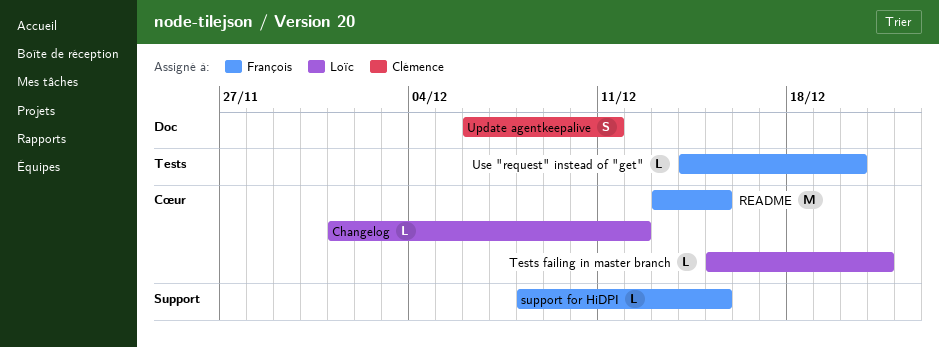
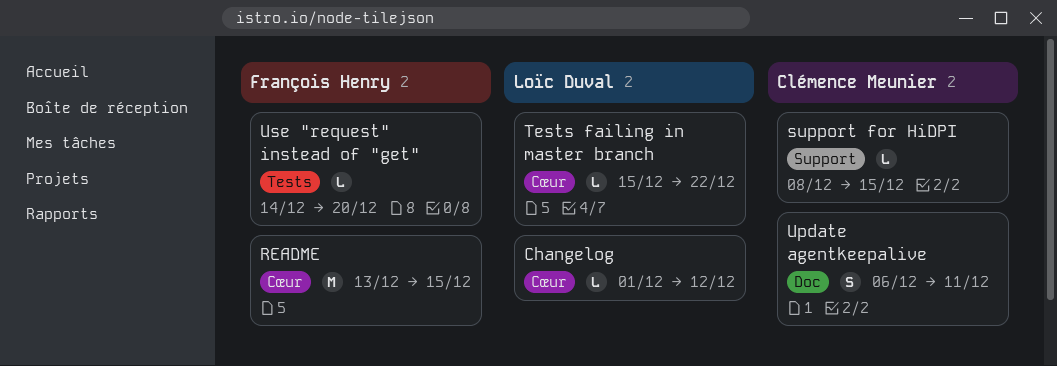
support for HiDPI, owner: François Henry -> Clémence Meunier
Tests failing in master branch, due: Dec 21 -> Dec 22

